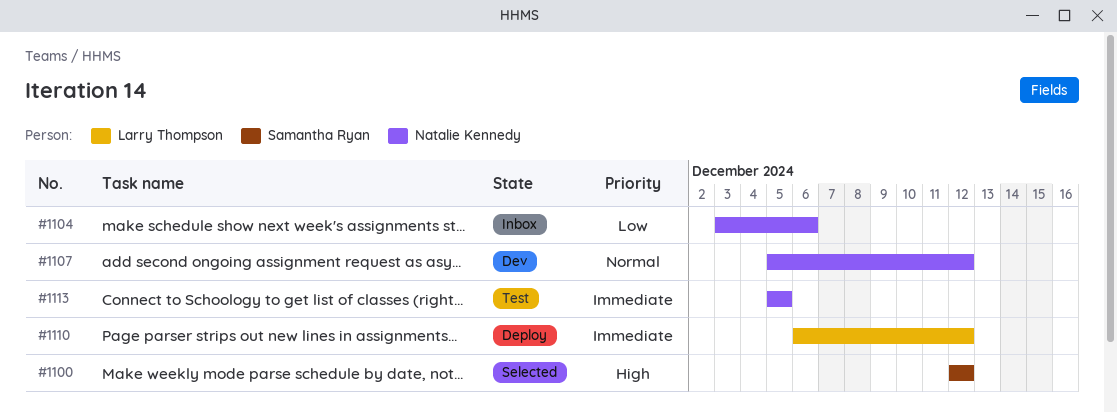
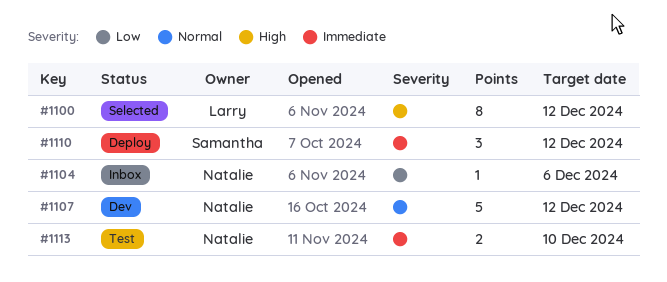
#1100, owner: Samantha Ryan -> Larry Thompson
#1110, owner: Larry Thompson -> Samantha Ryan
#1113, due: Dec 5 -> Dec 10

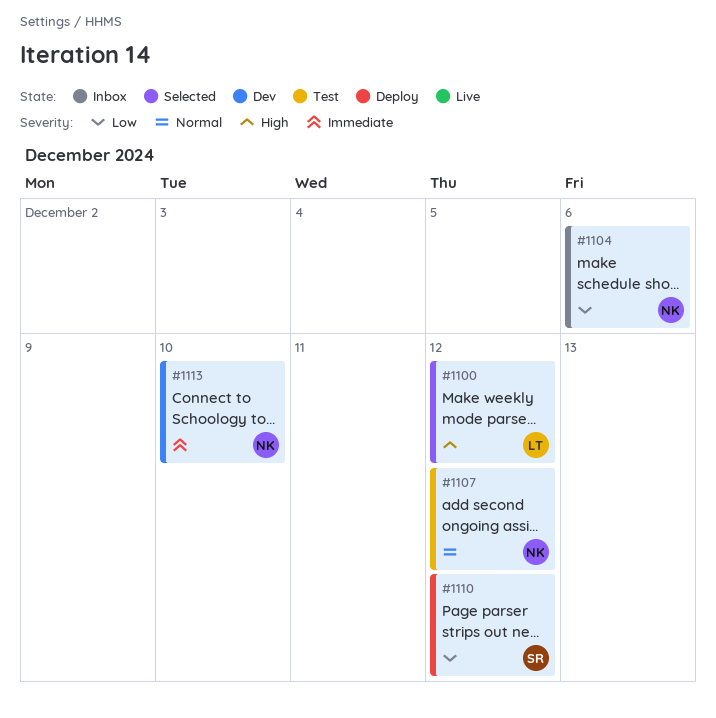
#1107, status: Dev -> Test
#1110, priority: Immediate -> Low
#1113, status: Test -> Dev

